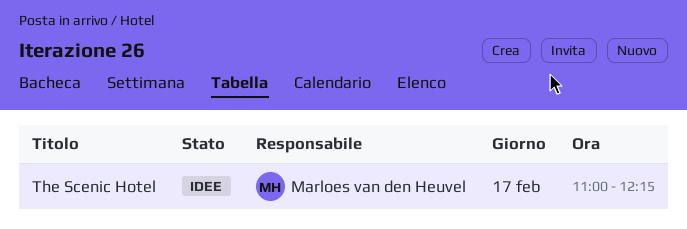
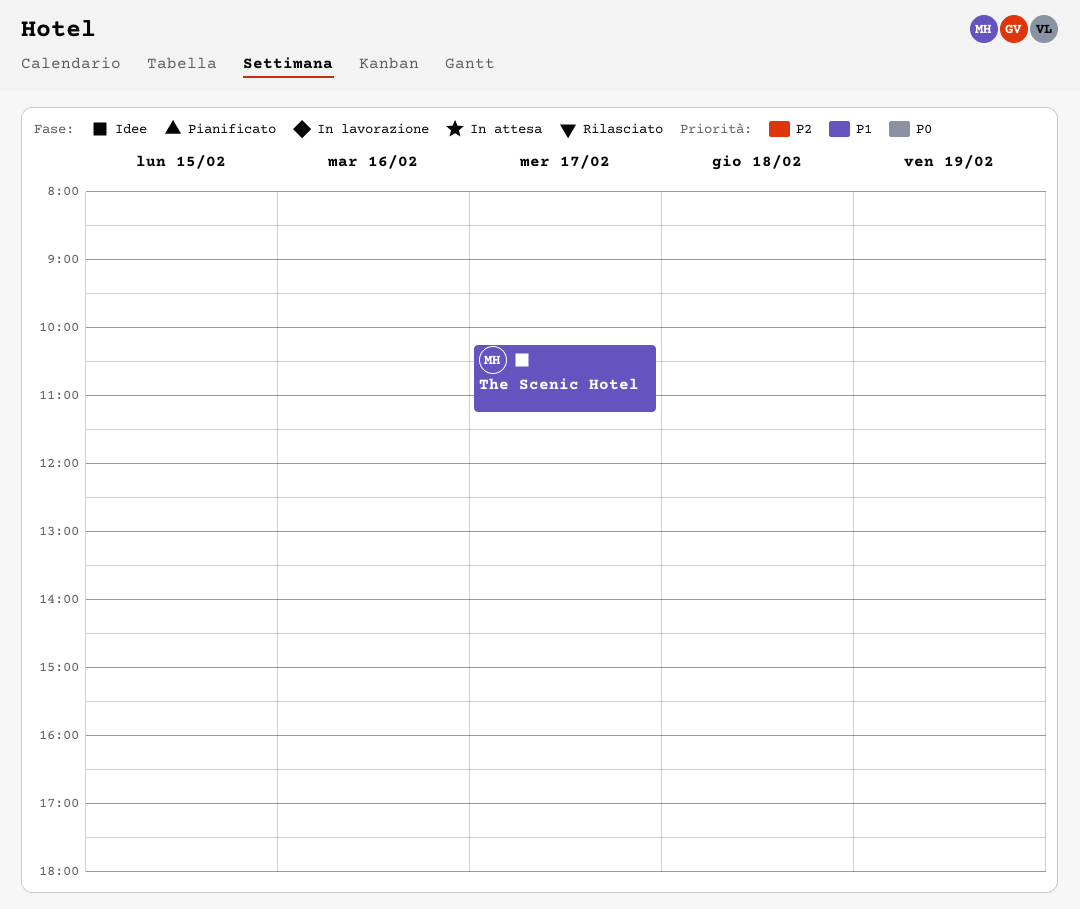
The Scenic Hotel, begins: 11:00 -> 10:15
The Scenic Hotel, ends: 12:15 -> 11:15

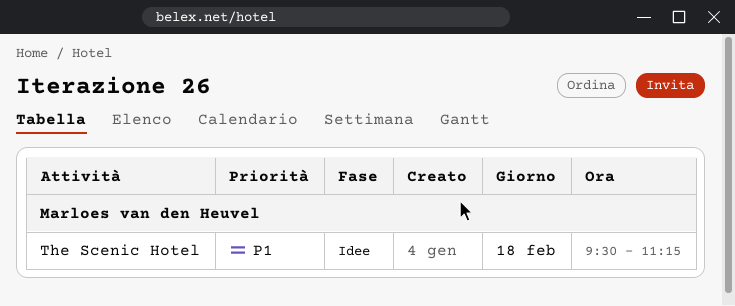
The Scenic Hotel, day: Feb 17 -> Feb 18
The Scenic Hotel, begins: 10:15 -> 09:30

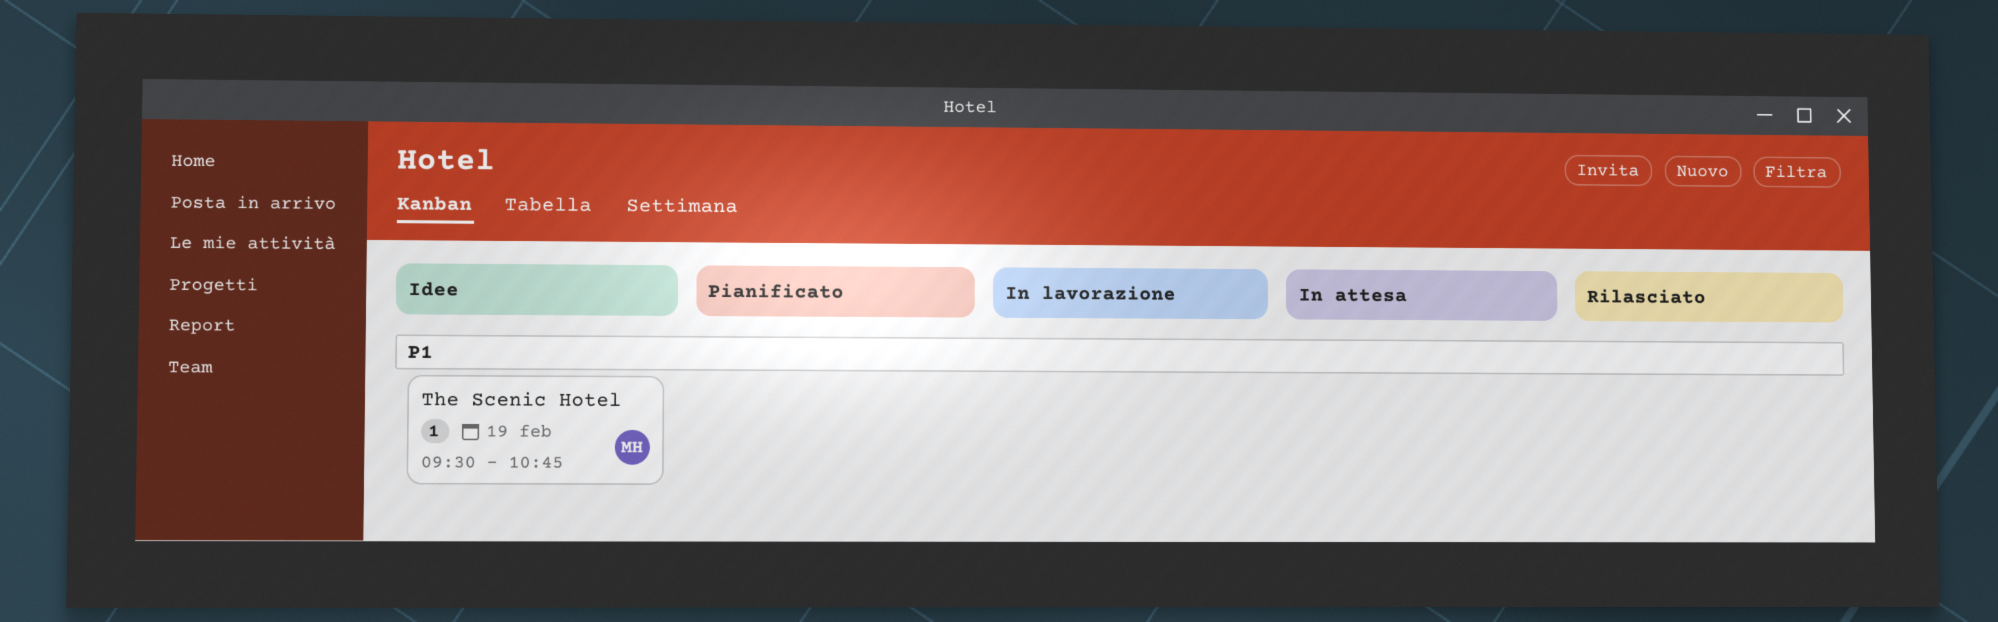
The Scenic Hotel, day: Feb 18 -> Feb 19
The Scenic Hotel, ends: 11:15 -> 10:45

